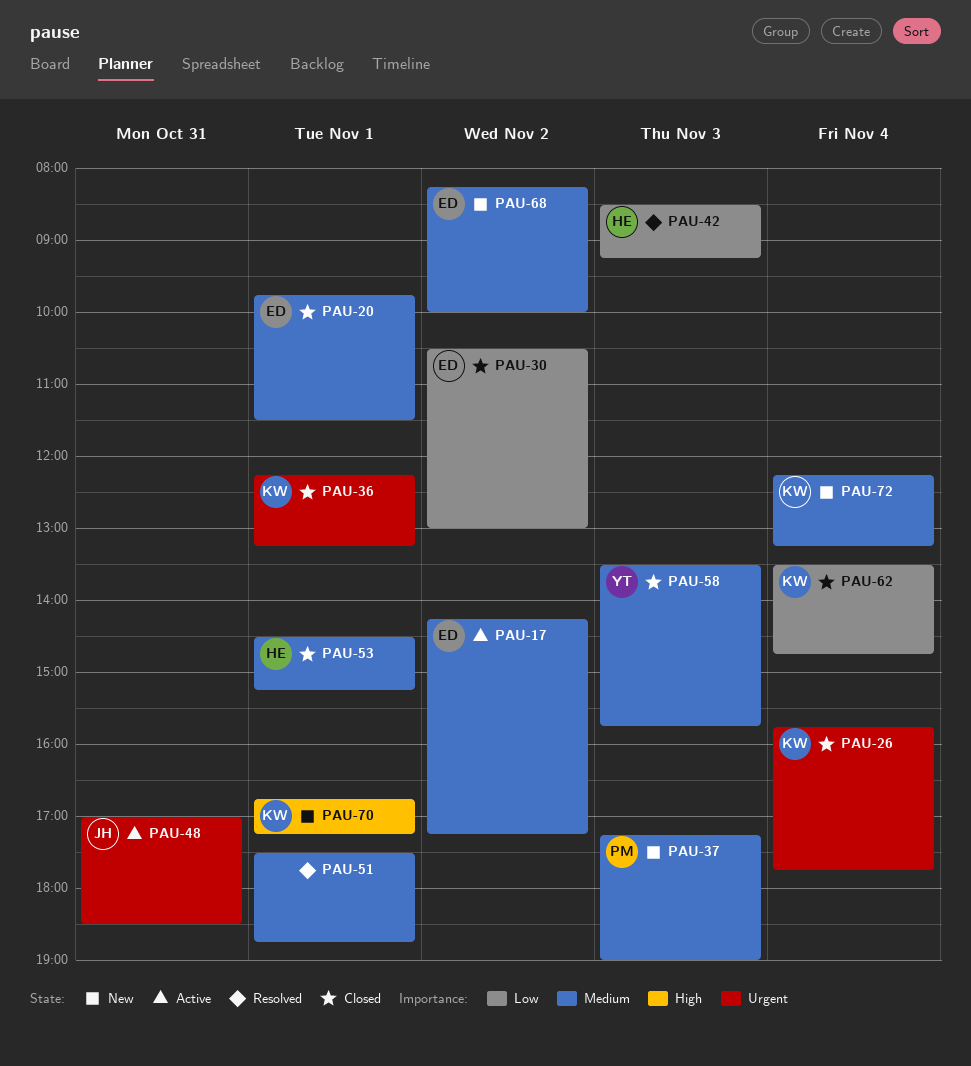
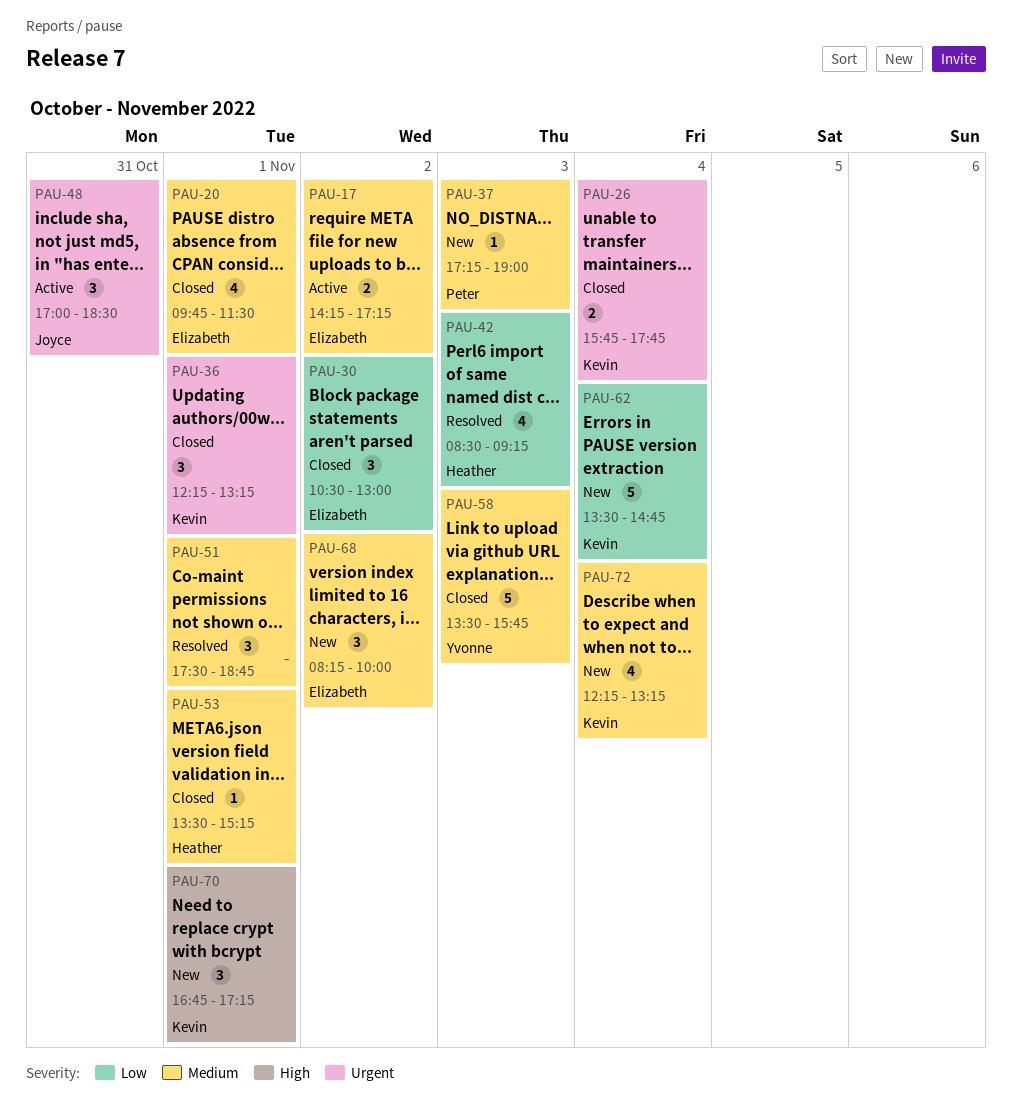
PAU-53, begins: 14:30 -> 13:30
PAU-62, status: Closed -> New

